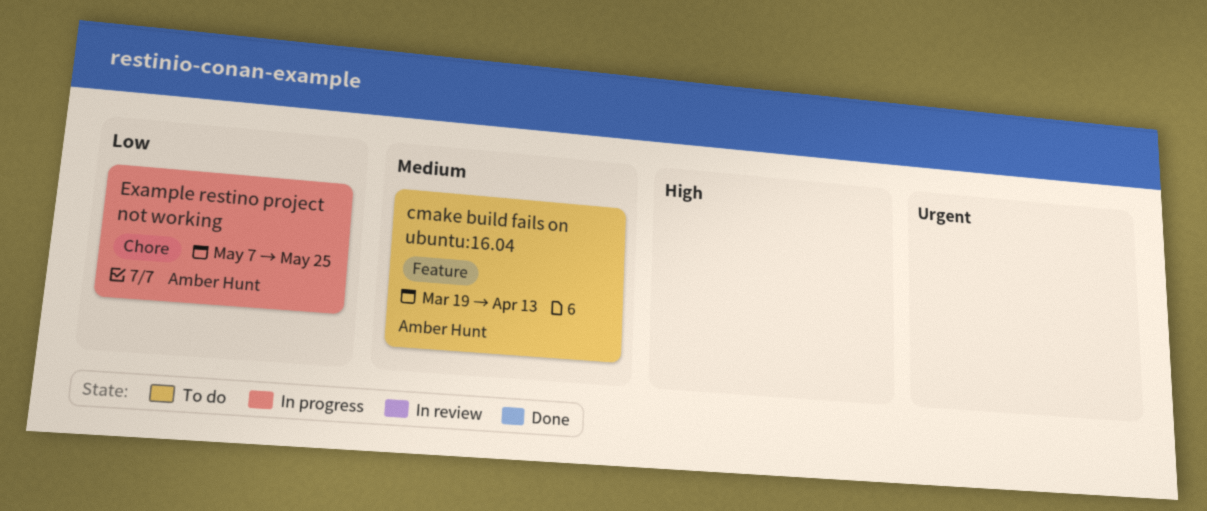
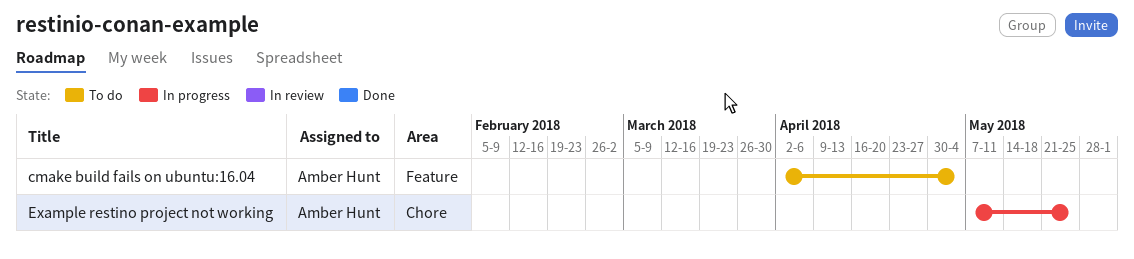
cmake build fails on ubuntu:16.04, start: Mar 19 -> Apr 2
cmake build fails on ubuntu:16.04, due: Apr 13 -> May 4

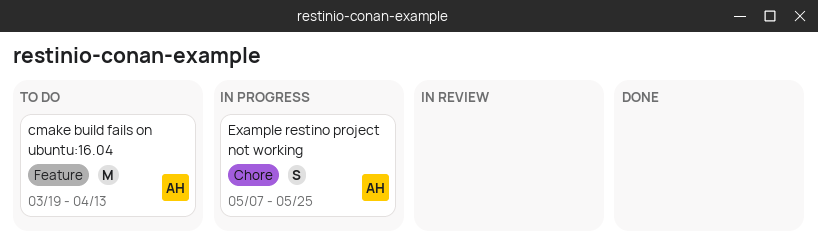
cmake build fails on ubuntu:16.04, start: Apr 2 -> Mar 19
cmake build fails on ubuntu:16.04, due: May 4 -> Apr 13

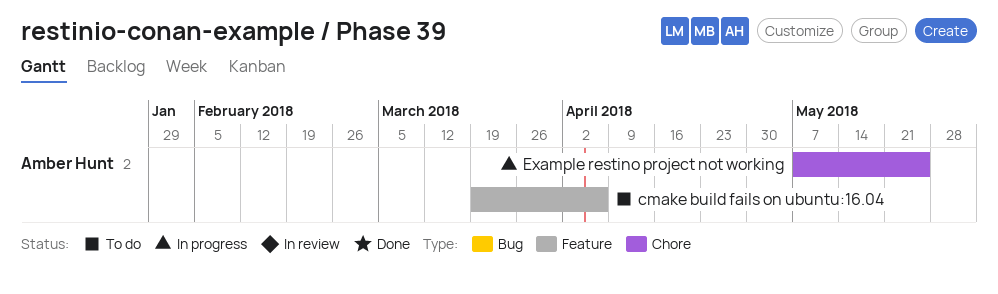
cmake build fails on ubuntu:16.04, due: Apr 13 -> Apr 6

